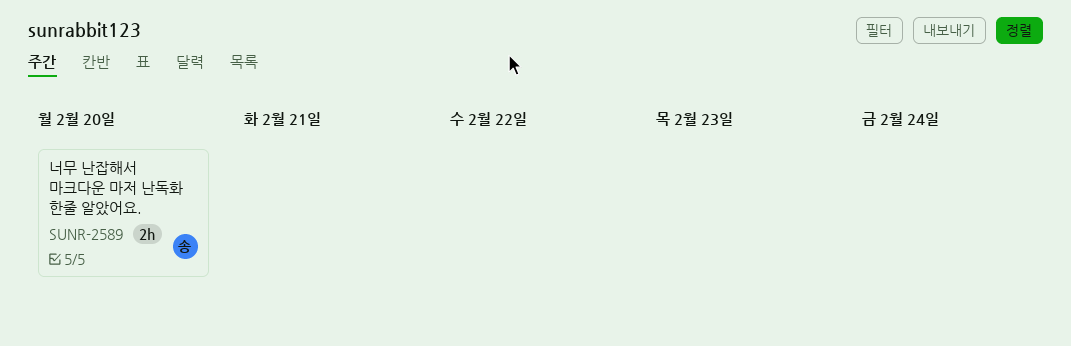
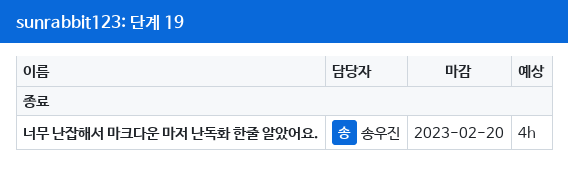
너무 난잡해서 마크다운 마저 난독화 한줄 알았어요., estimate: 2h -> 4h

